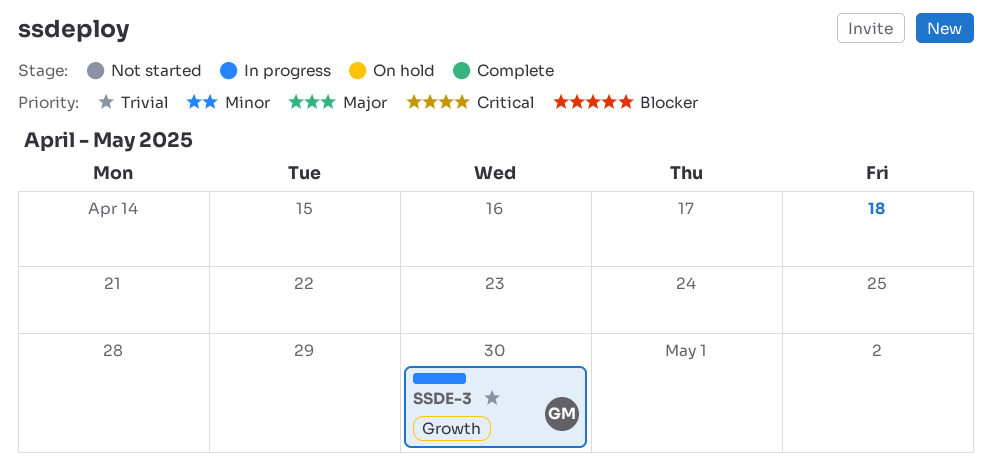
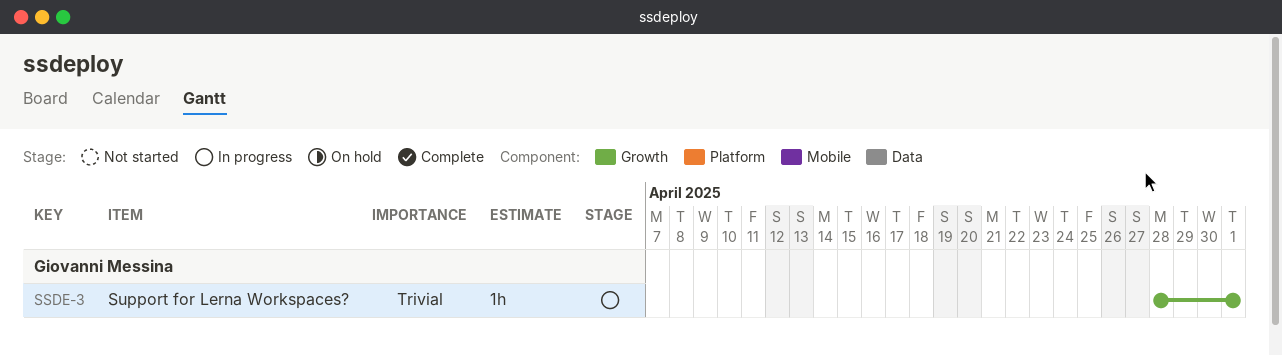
SSDE-3, due: Apr 30 -> May 1

